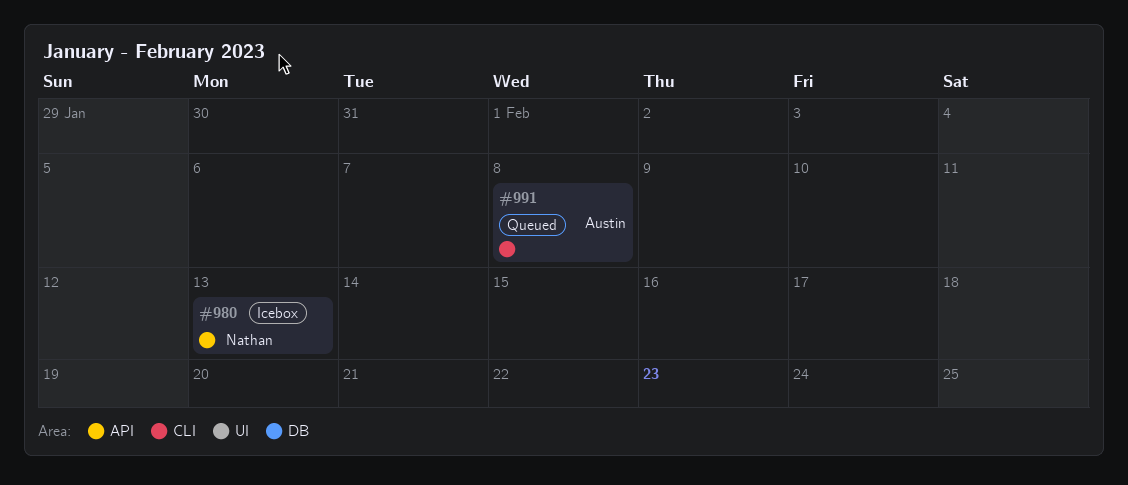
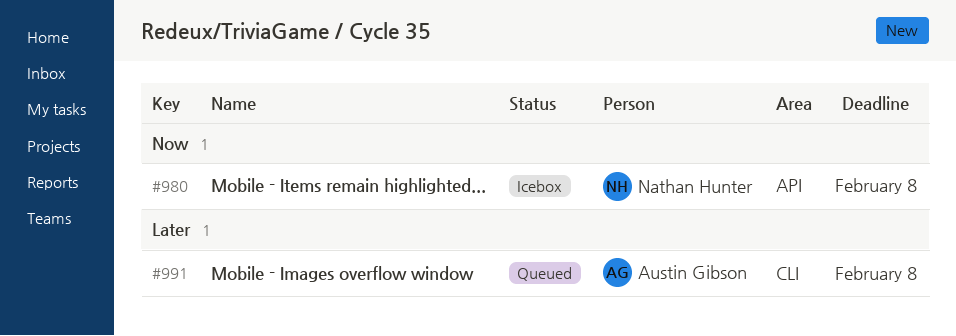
#980, due: Feb 13 -> Feb 8

